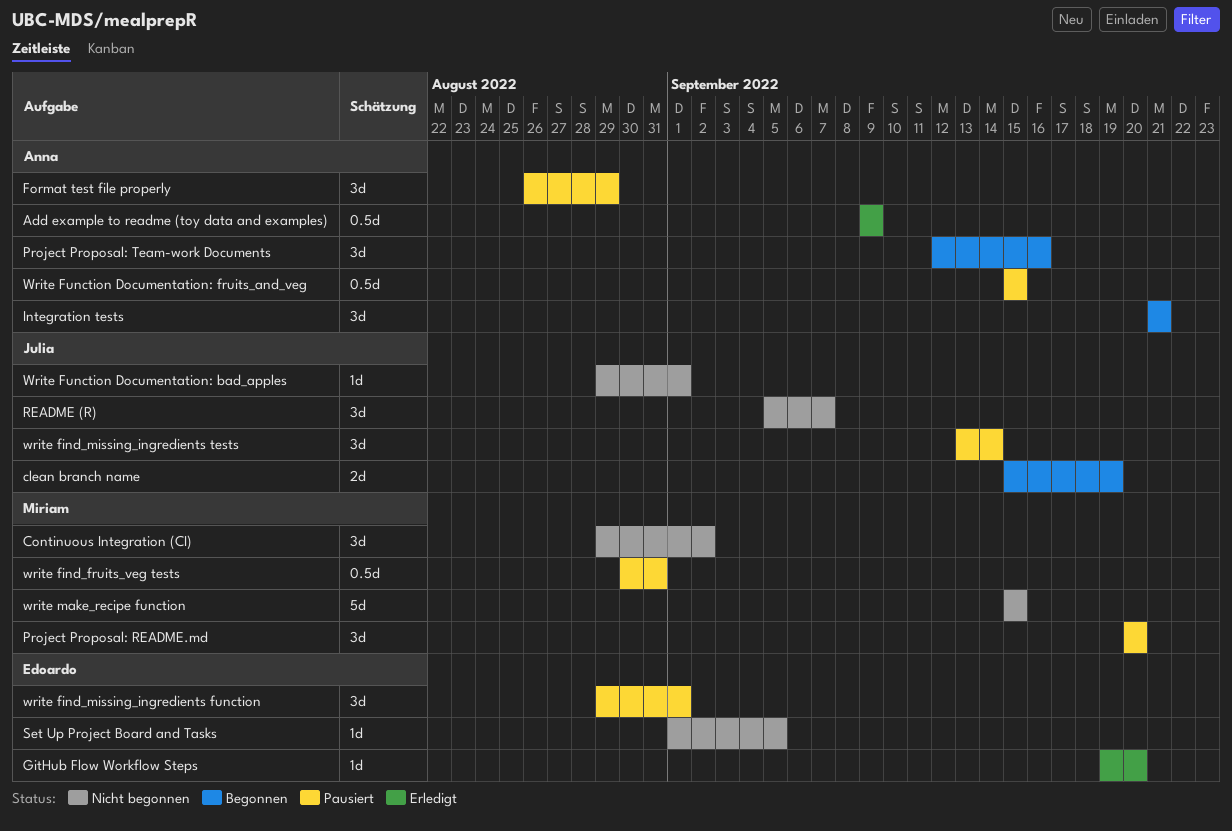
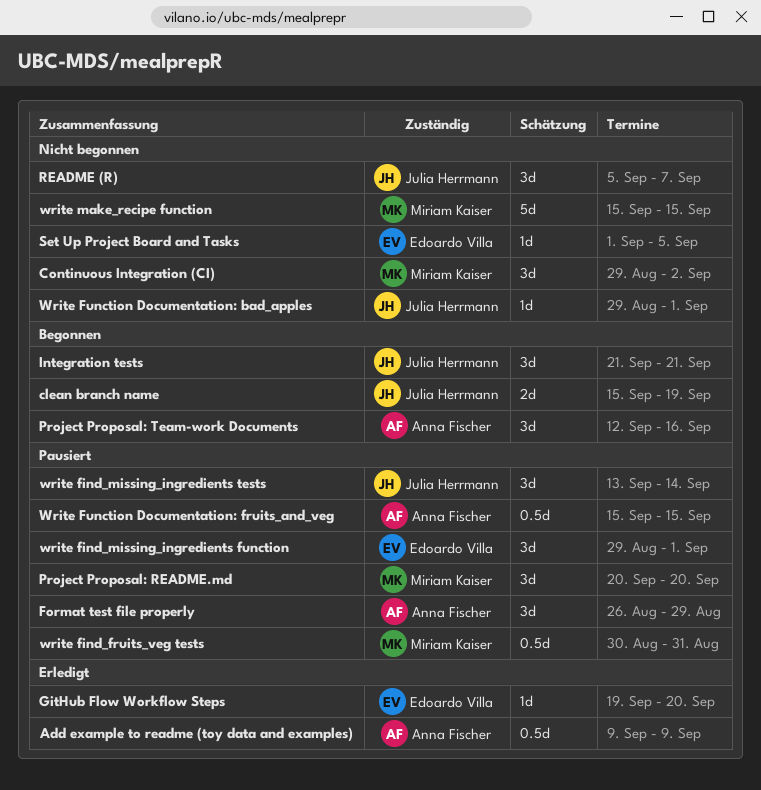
Integration tests, owner: Anna Fischer -> Julia Herrmann

